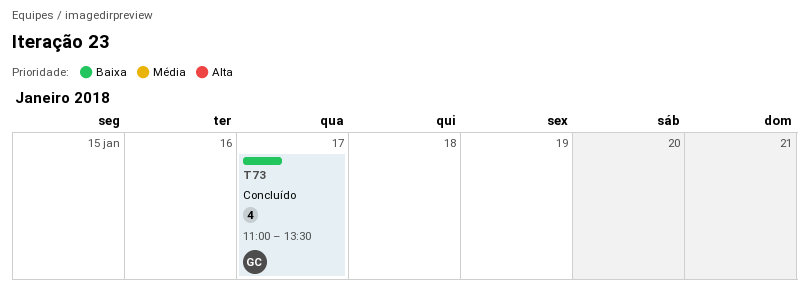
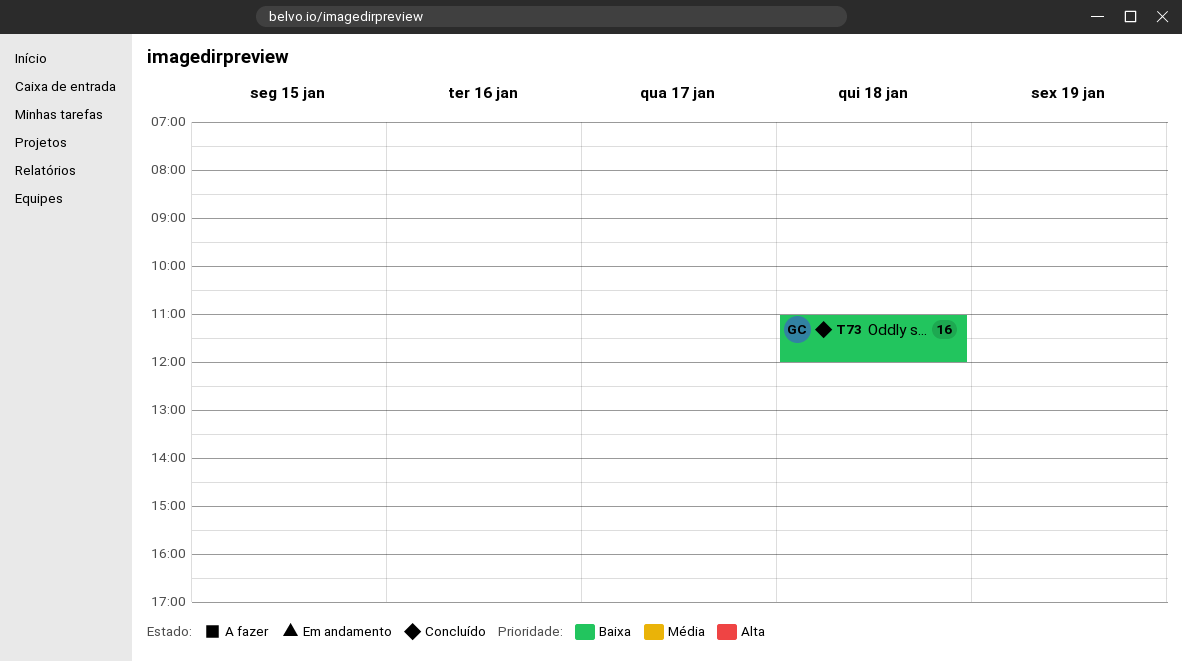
T73, estimate: 4 -> 16
T73, day: Jan 17 -> Jan 18
T73, ends: 13:30 -> 12:00

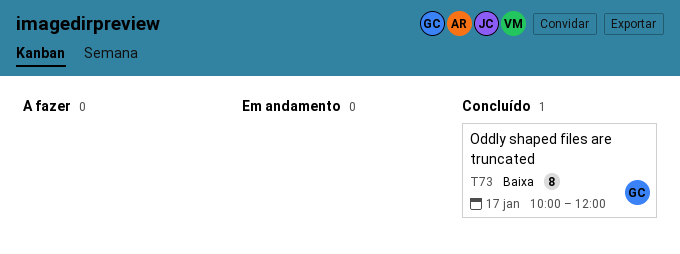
T73, estimate: 16 -> 8
T73, day: Jan 18 -> Jan 17
T73, begins: 11:00 -> 10:00

